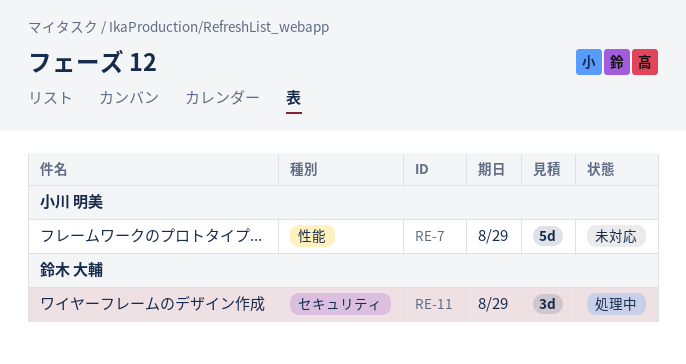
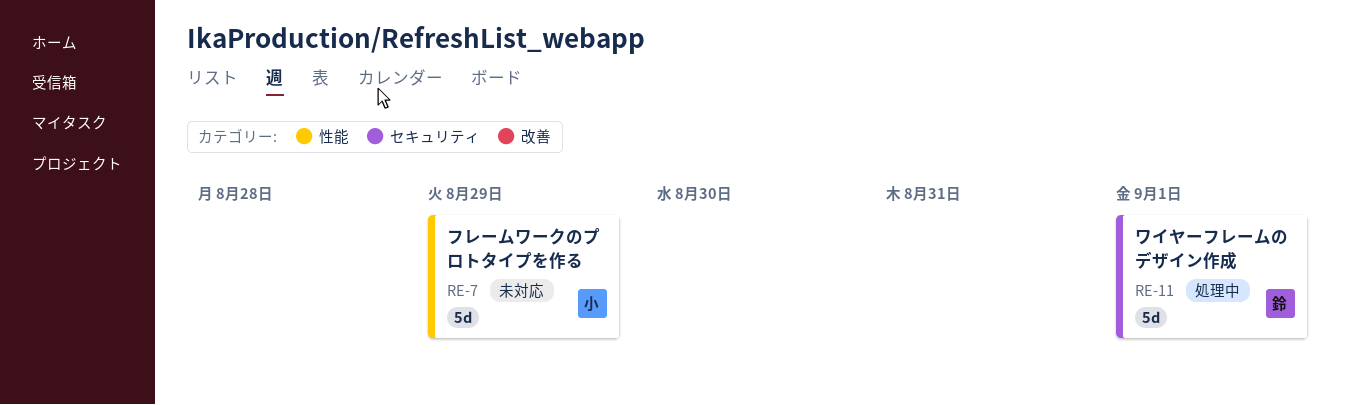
RE-11, estimate: 3d -> 5d
RE-11, due: Aug 29 -> Sep 1

